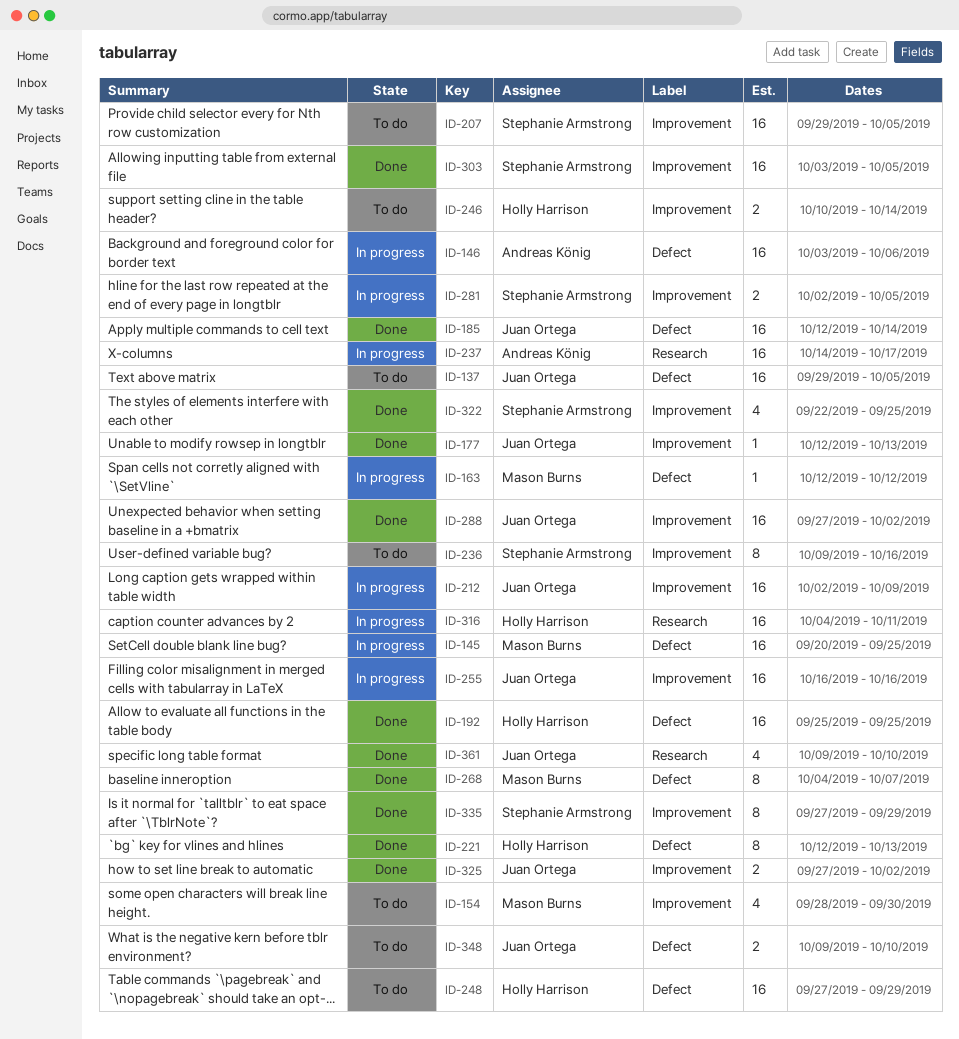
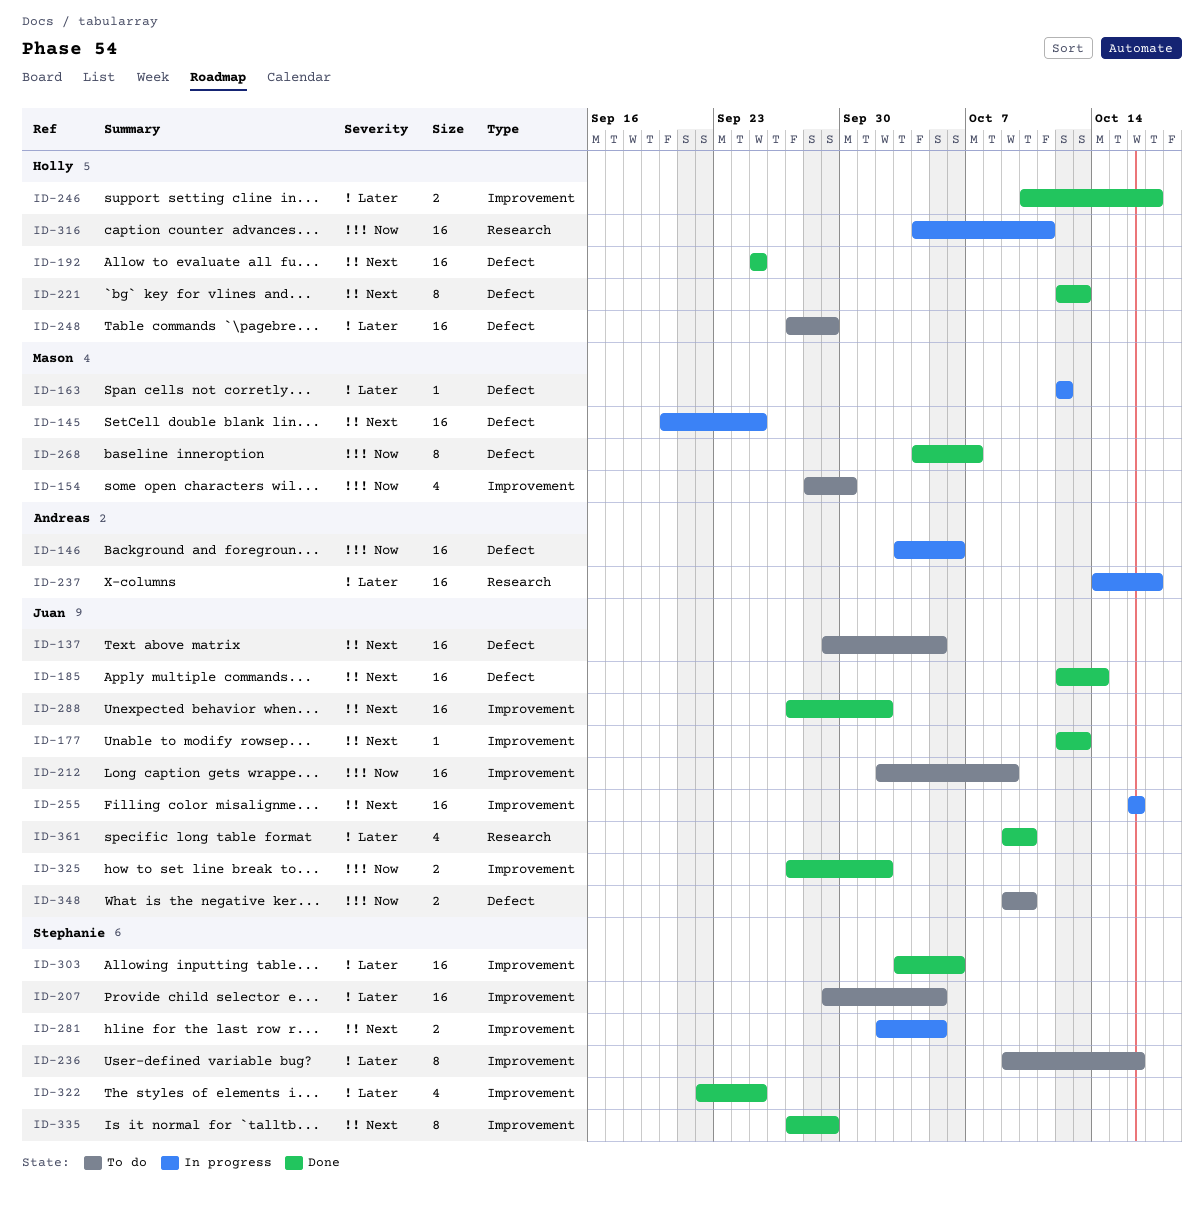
ID-212, status: In progress -> To do
ID-246, status: To do -> Done
ID-246, due: Oct 14 -> Oct 17
ID-303, due: Oct 5 -> Oct 6

